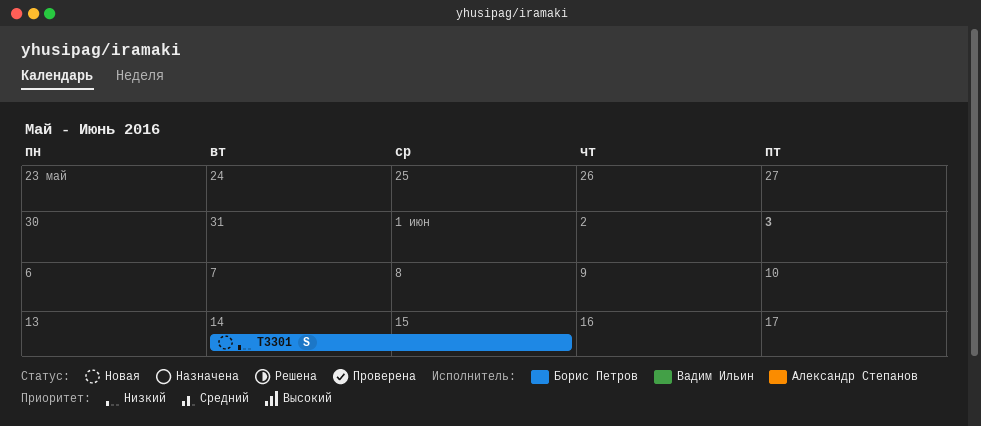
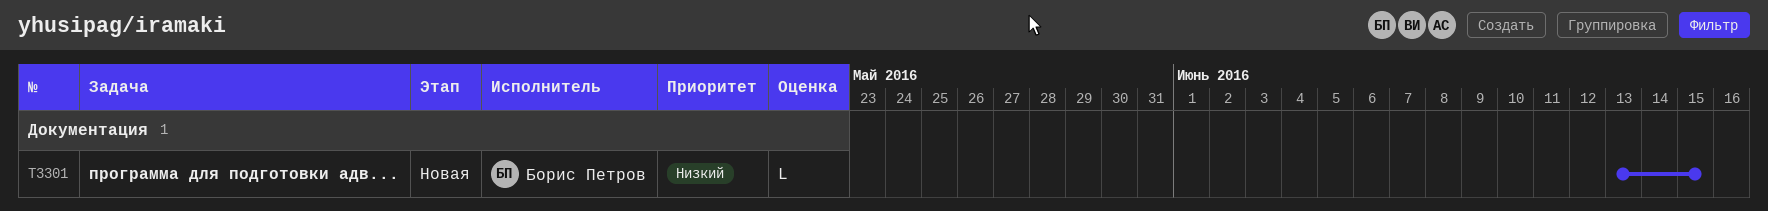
T3301, estimate: S -> L
T3301, start: Jun 14 -> Jun 13

